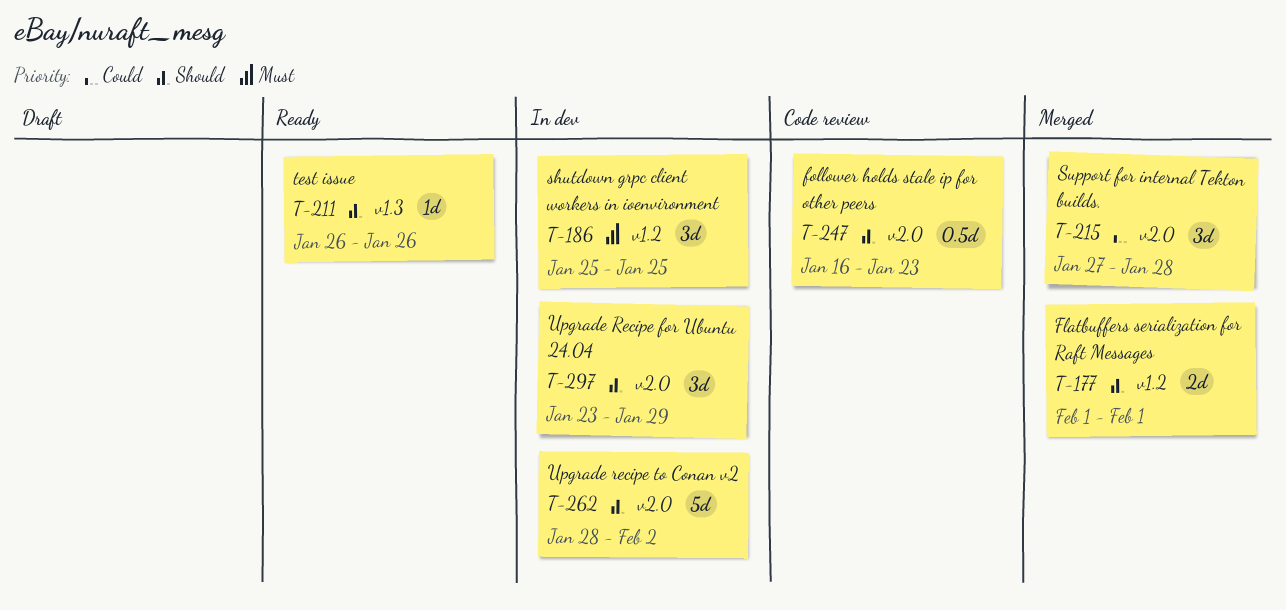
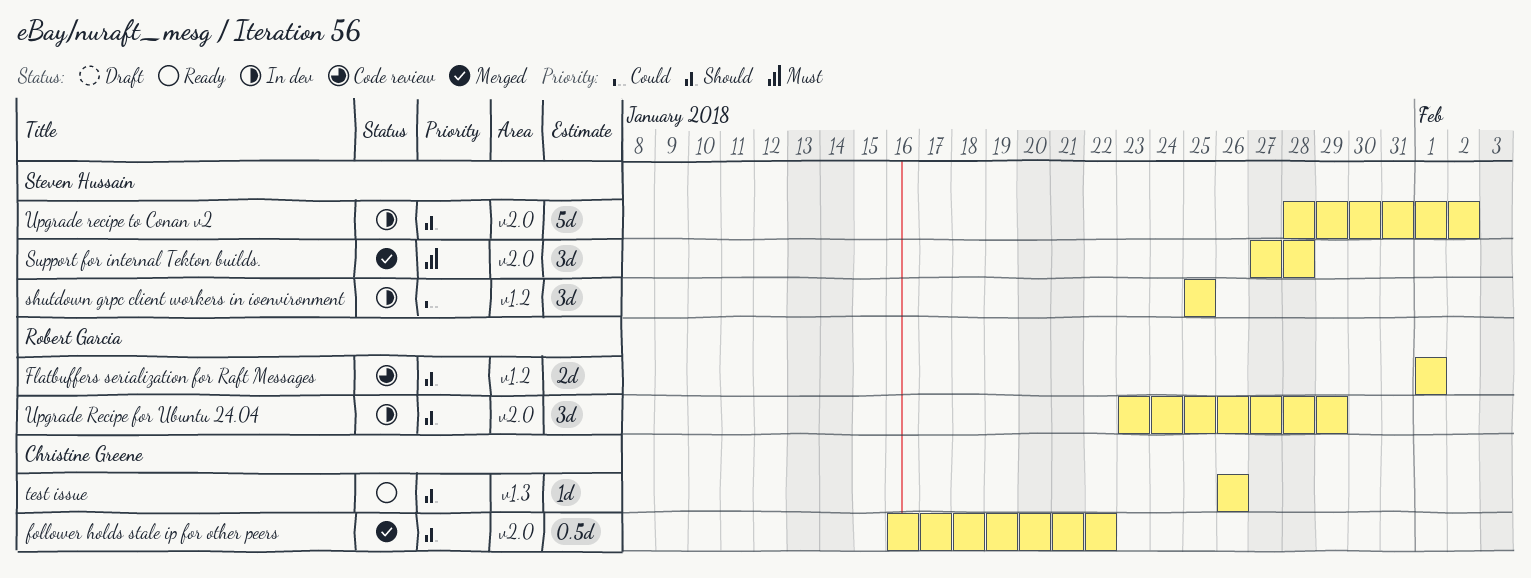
Flatbuffers serialization for Raft Messages, status: Merged -> Code review
follower holds stale ip for other peers, status: Code review -> Merged
follower holds stale ip for other peers, due: Jan 23 -> Jan 22
shutdown grpc client workers in ioenvironment, priority: Must -> Could
Support for internal Tekton builds., priority: Could -> Must

